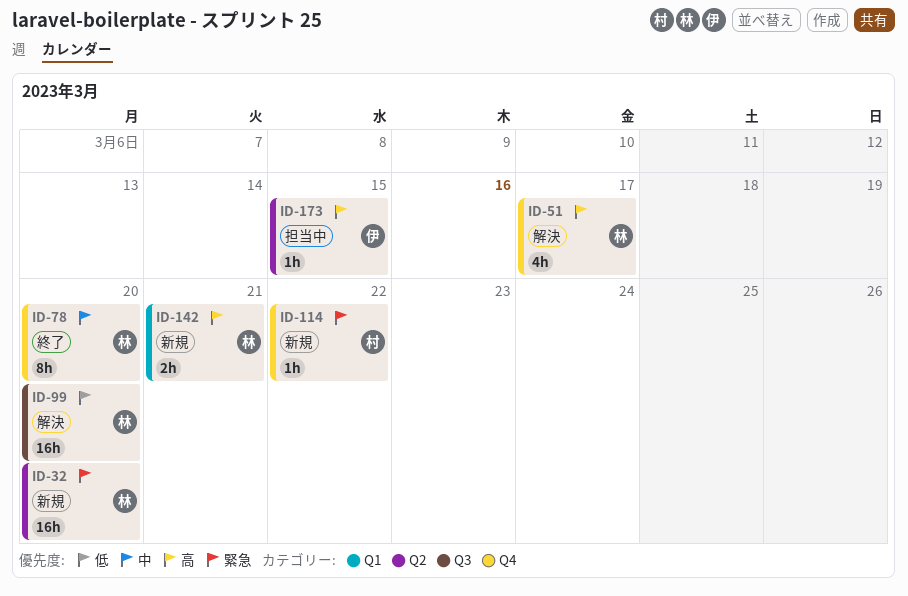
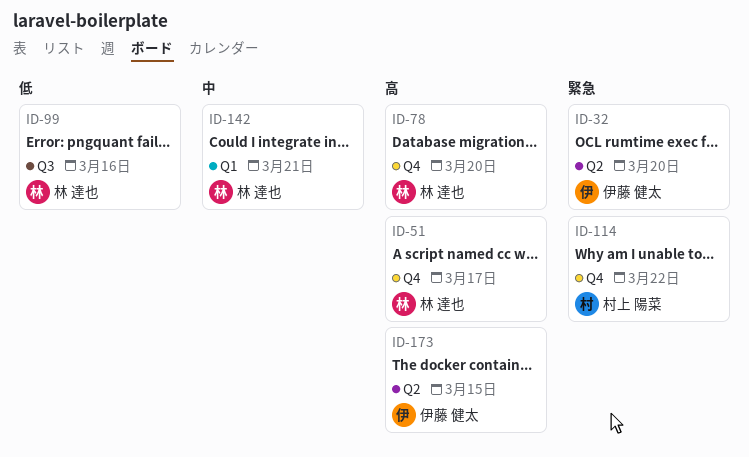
ID-32, owner: 林 達也 -> 伊藤 健太
ID-78, priority: 中 -> 高
ID-99, due: Mar 20 -> Mar 16
ID-142, priority: 高 -> 中

